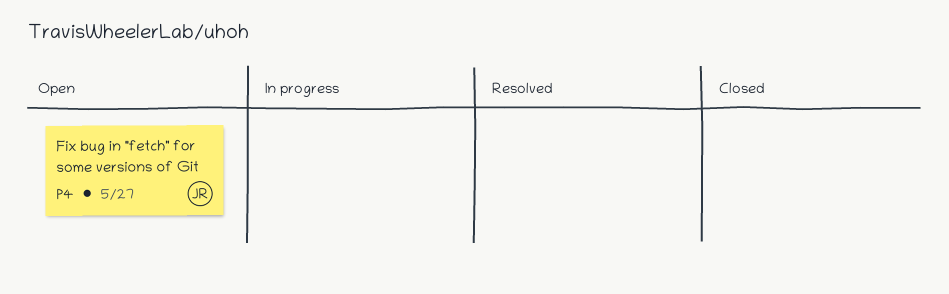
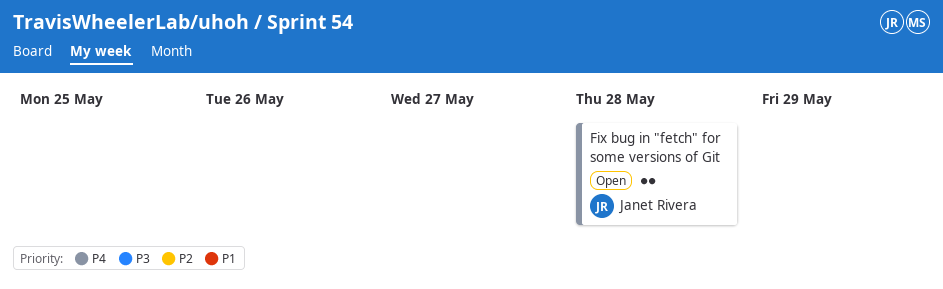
Fix bug in "fetch" for some versions of Git, estimate: 1 -> 2
Fix bug in "fetch" for some versions of Git, due: May 27 -> May 28

